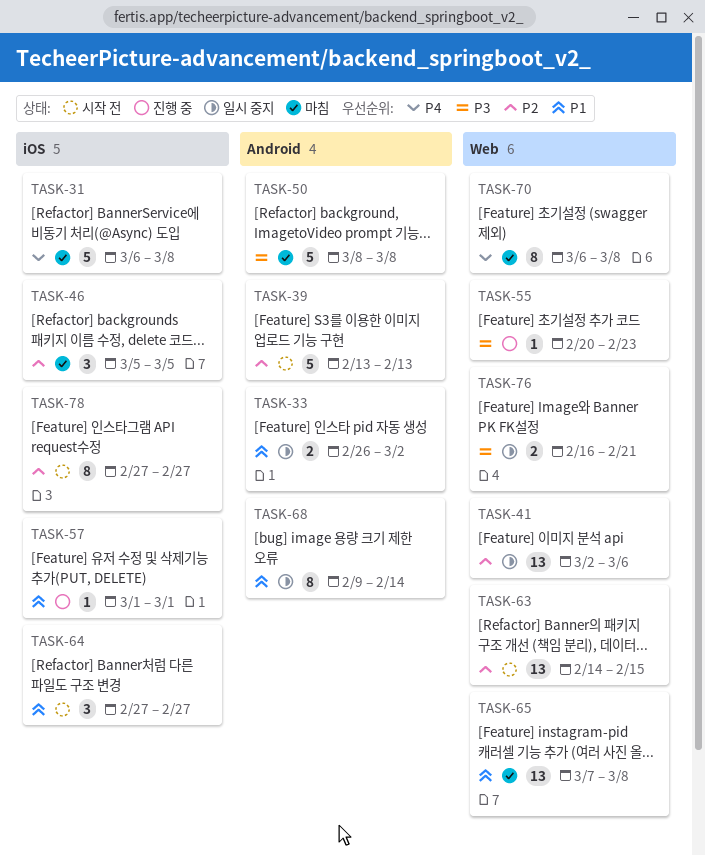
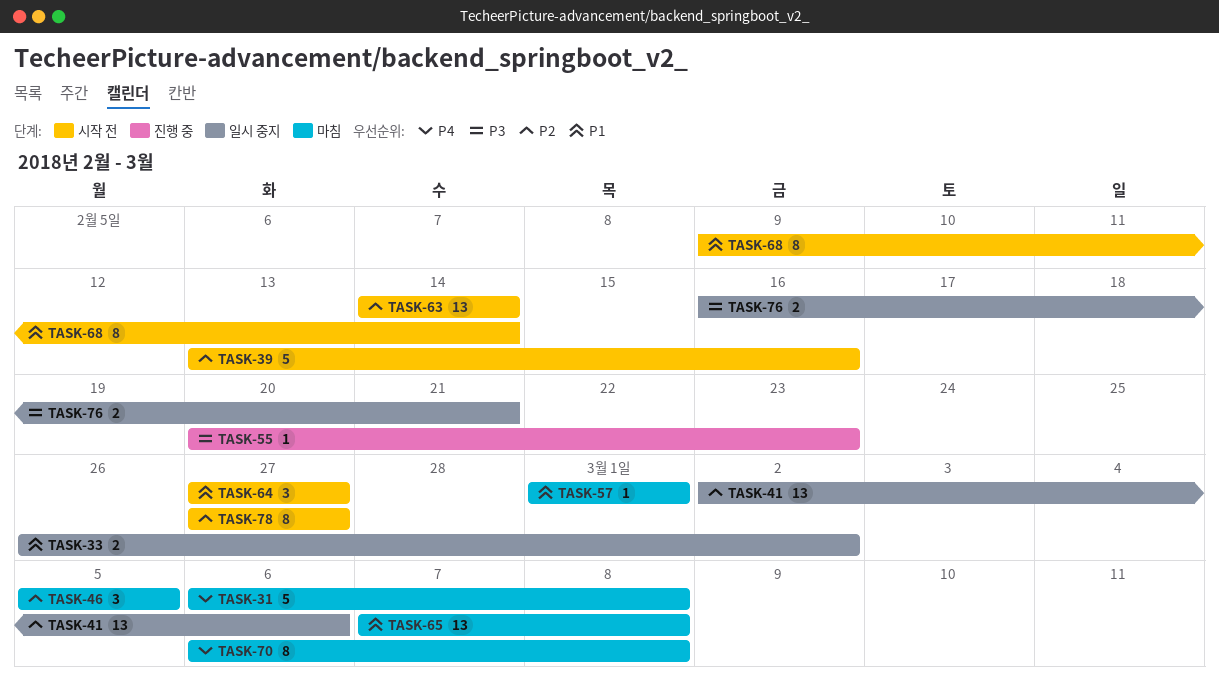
TASK-39, due: Feb 13 -> Feb 16
TASK-50: present -> none
TASK-57, status: 진행 중 -> 마침
TASK-63, due: Feb 15 -> Feb 14
TASK-68, status: 일시 중지 -> 시작 전

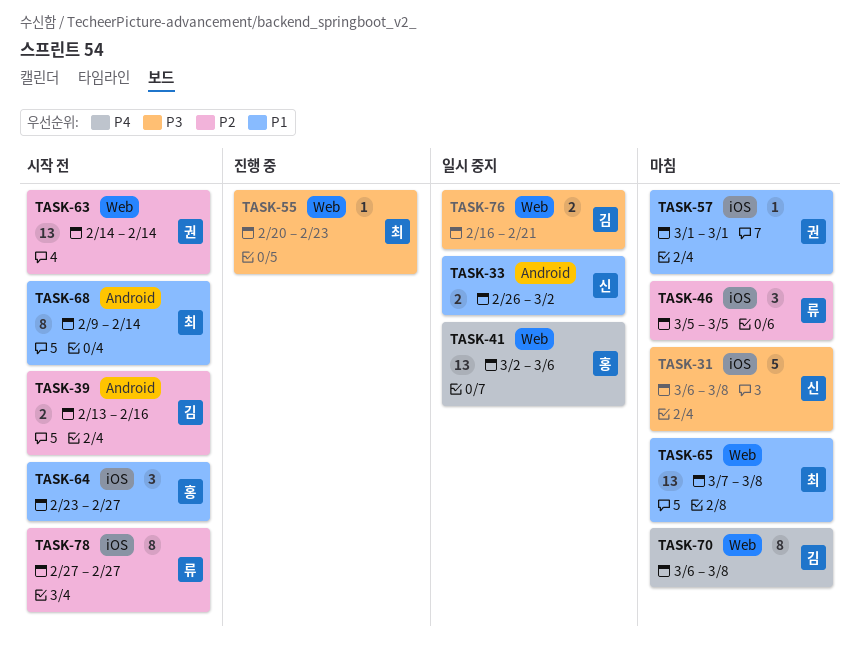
TASK-31, priority: P4 -> P3
TASK-39, estimate: 5 -> 2
TASK-41, priority: P2 -> P4
TASK-64, start: Feb 27 -> Feb 23

